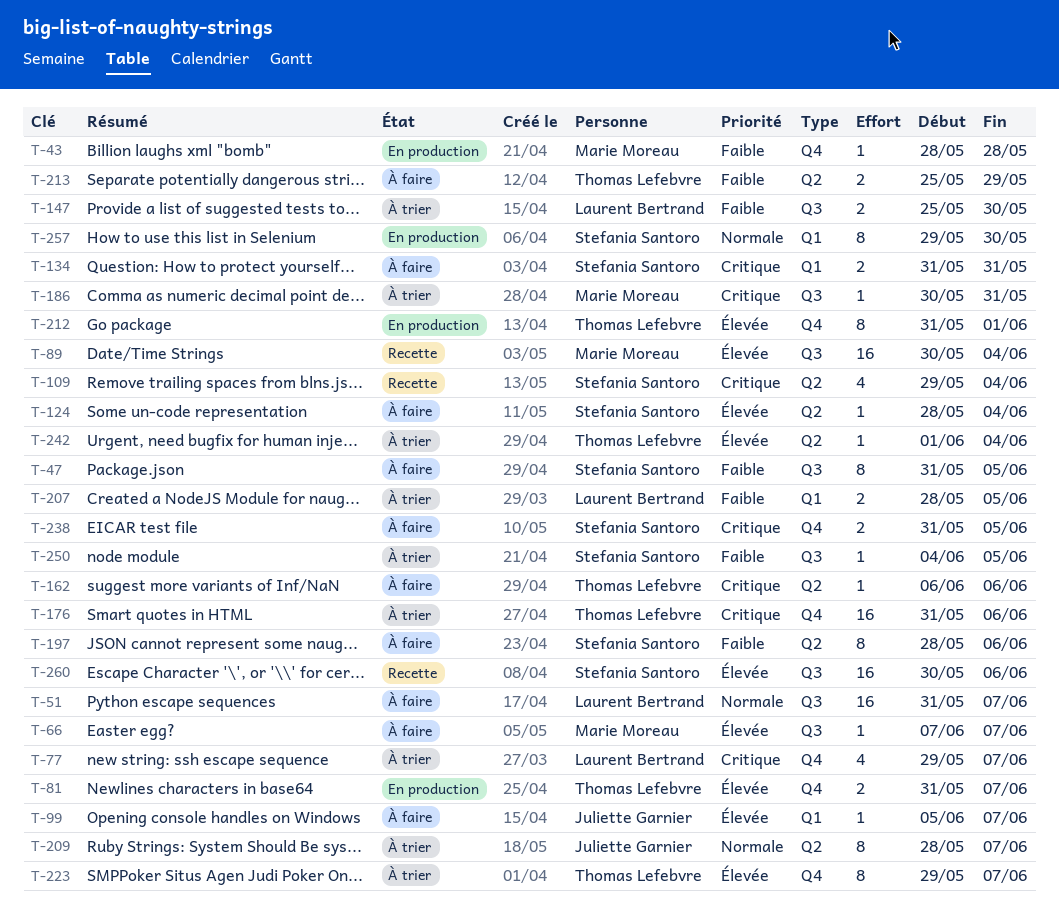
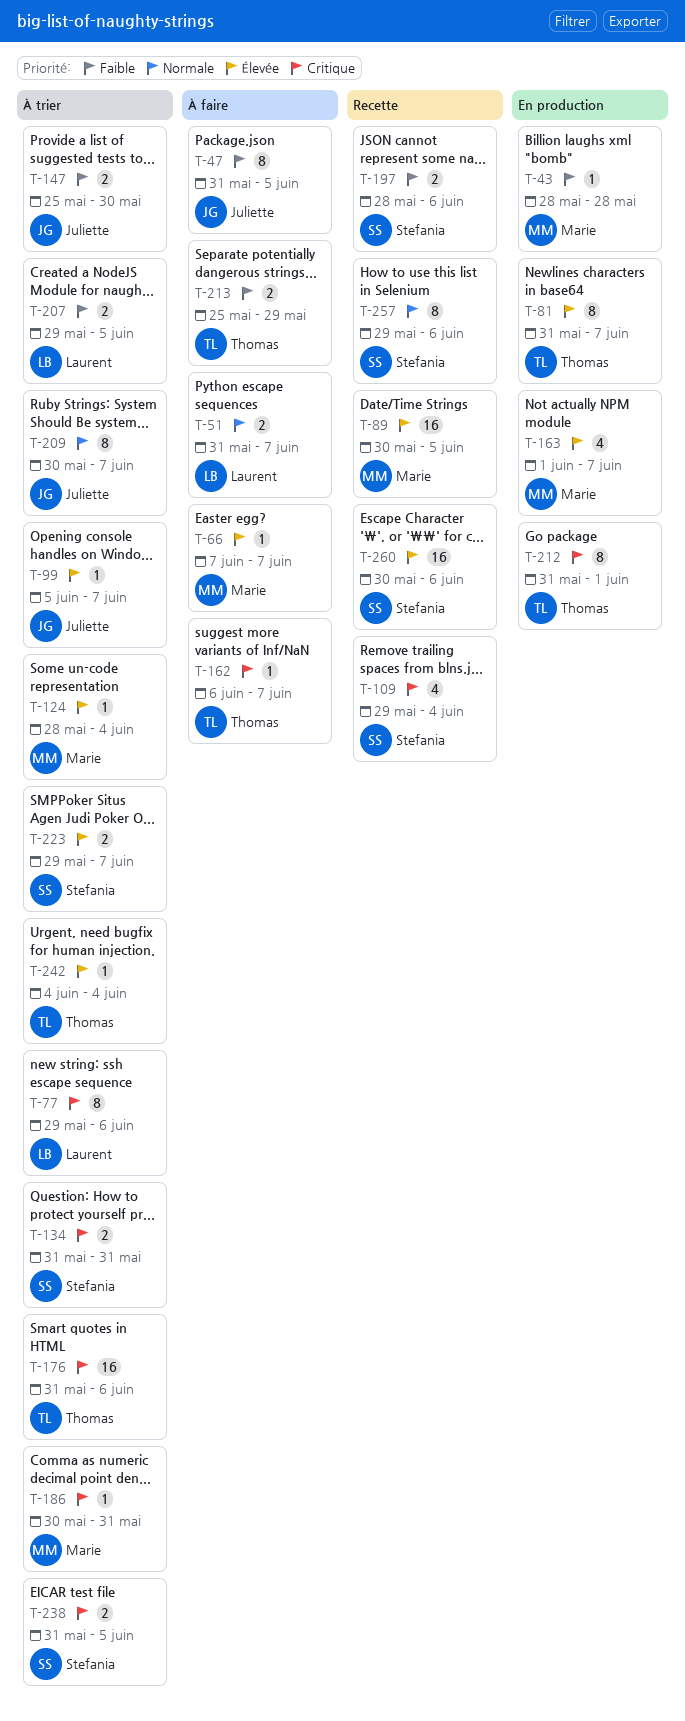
T-47, owner: Stefania Santoro -> Juliette Garnier
T-51, estimate: 16 -> 2
T-77, estimate: 4 -> 8
T-77, due: Jun 7 -> Jun 6
T-81, estimate: 2 -> 8
T-89, due: Jun 4 -> Jun 5
T-99, status: À faire -> À trier
T-124, status: À faire -> À trier
T-124, owner: Stefania Santoro -> Marie Moreau
T-134, status: À faire -> À trier
T-147, owner: Laurent Bertrand -> Juliette Garnier
T-162, due: Jun 6 -> Jun 7
T-163: none -> present
T-197, status: À faire -> Recette
T-197, estimate: 8 -> 2
T-207, start: May 28 -> May 29
T-209, start: May 28 -> May 30
T-212, priority: Élevée -> Critique
T-223, owner: Thomas Lefebvre -> Stefania Santoro
T-223, estimate: 8 -> 2
T-238, status: À faire -> À trier
T-242, start: Jun 1 -> Jun 4
T-250: present -> none
T-257, status: En production -> Recette
T-257, due: May 30 -> Jun 6

